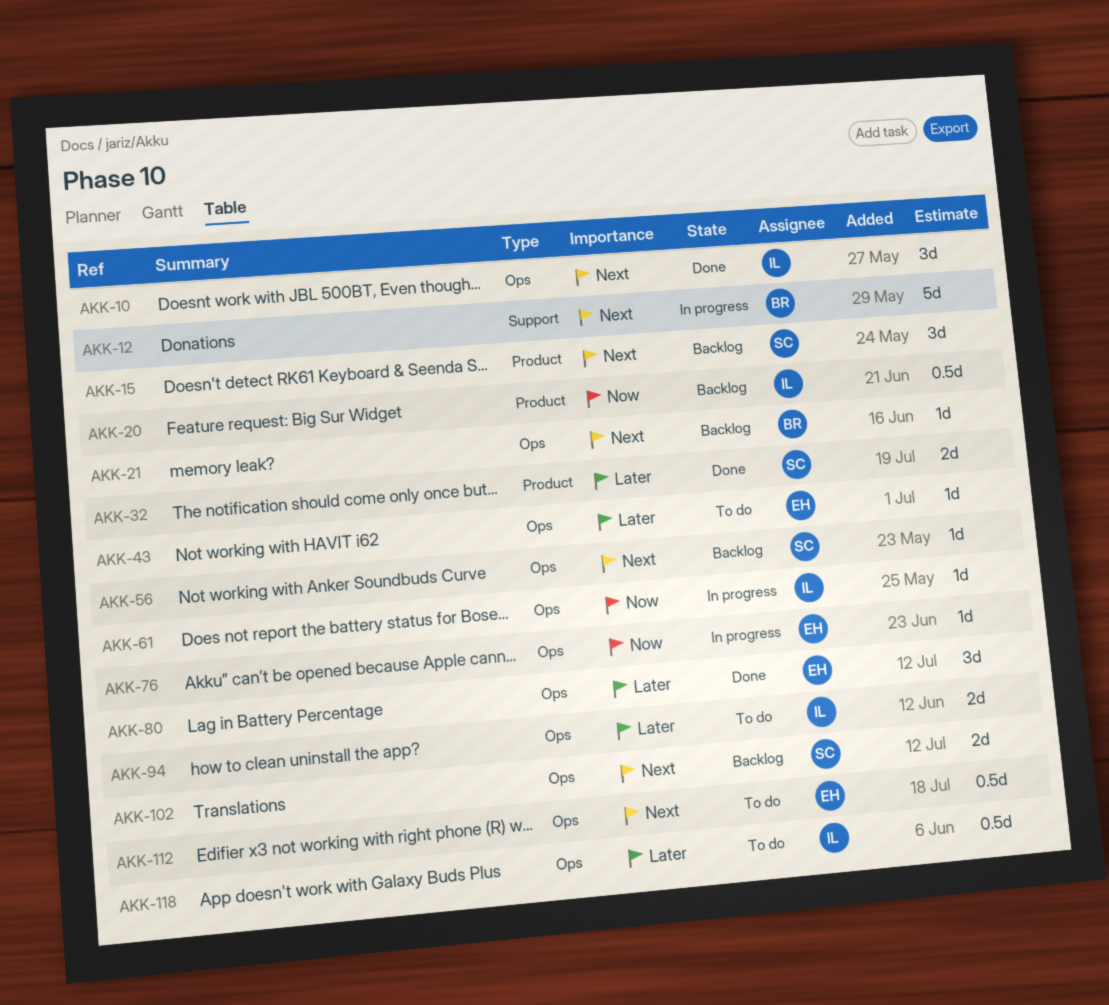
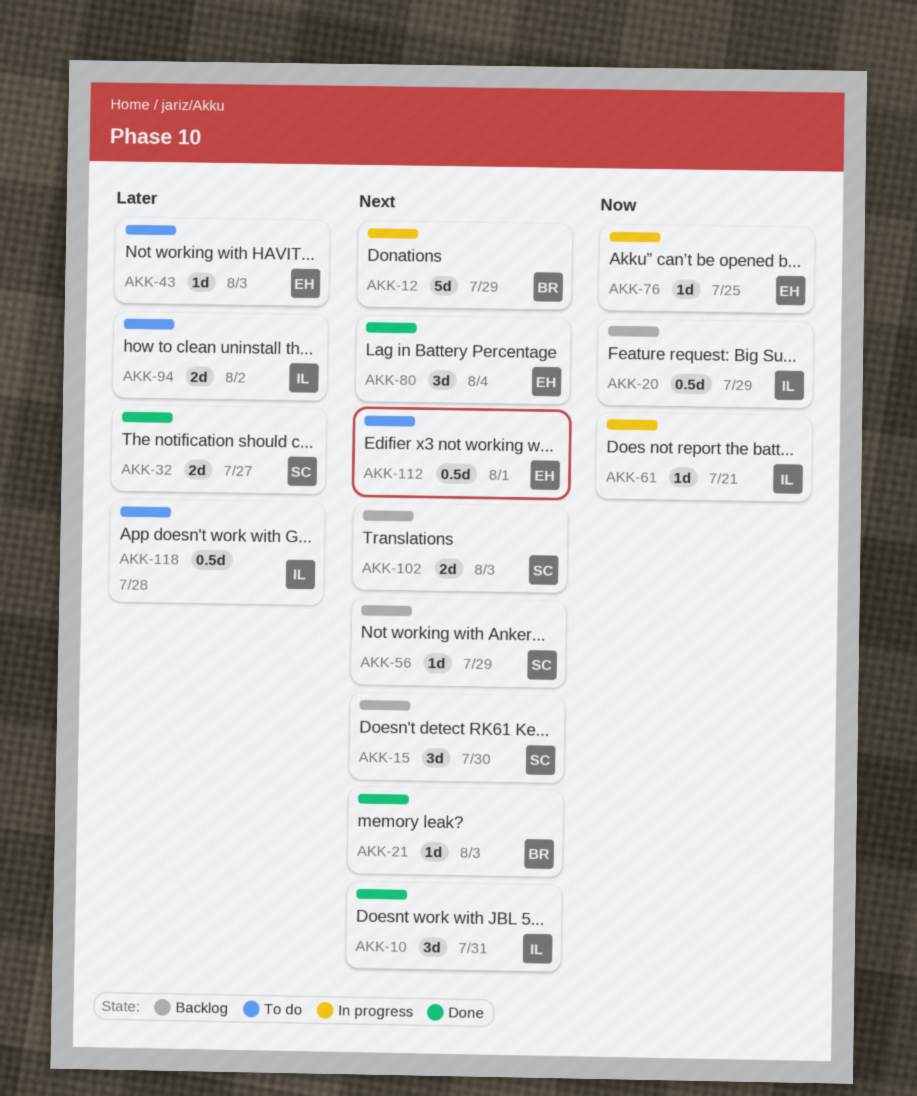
AKK-21, status: Backlog -> Done
AKK-80, priority: Later -> Next

